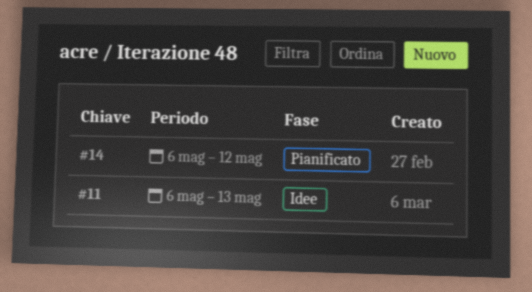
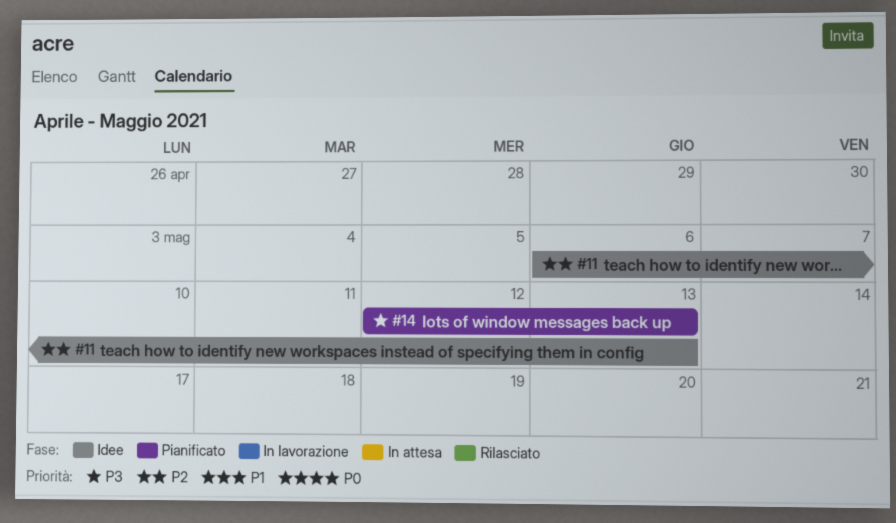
#14, start: May 6 -> May 12
#14, due: May 12 -> May 13

